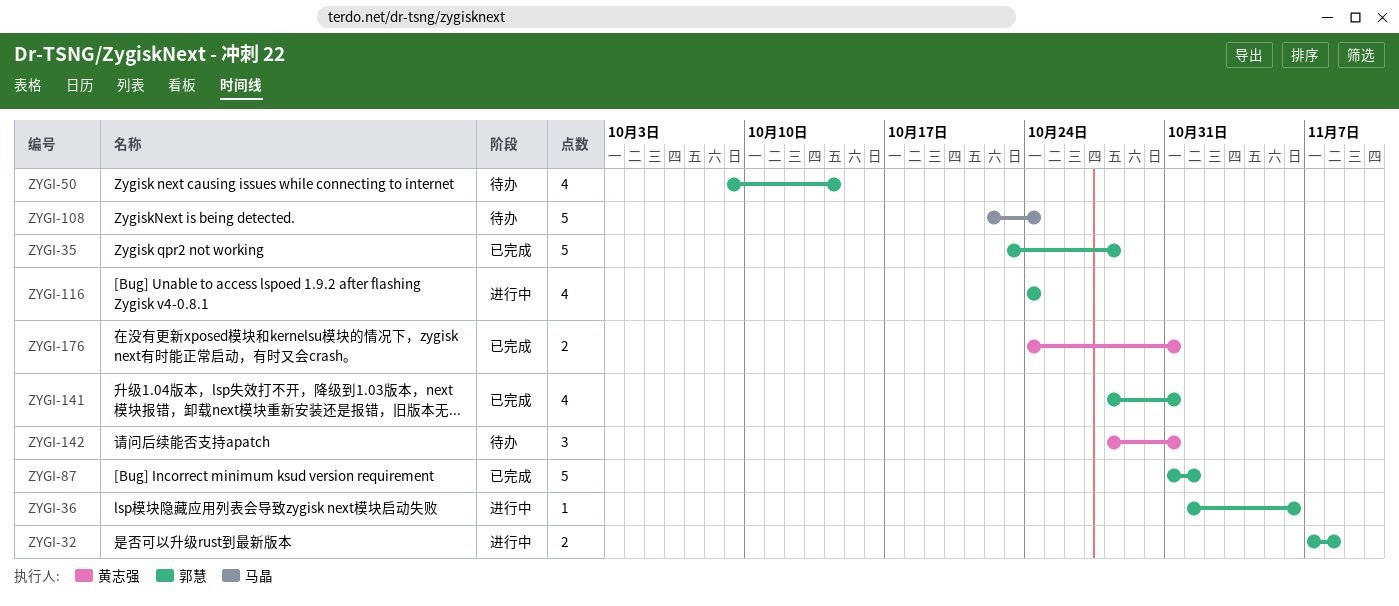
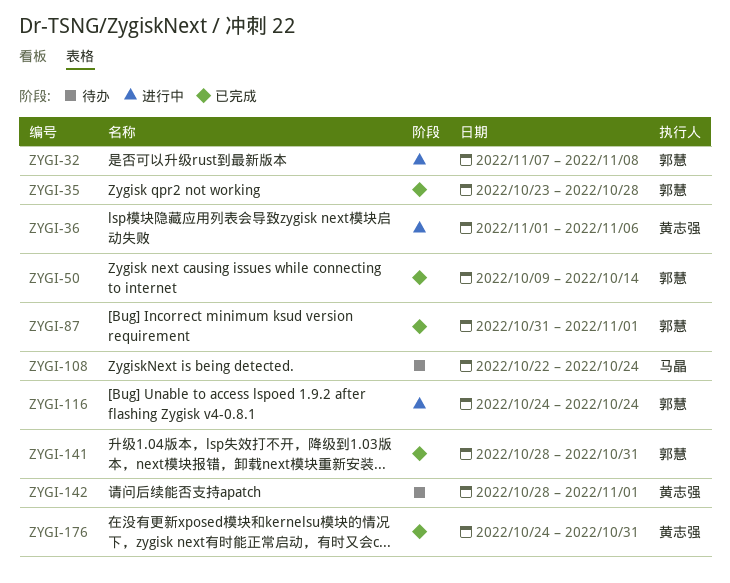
ZYGI-36, owner: 郭慧 -> 黄志强
ZYGI-50, status: 待办 -> 已完成
ZYGI-142, due: Oct 31 -> Nov 1

